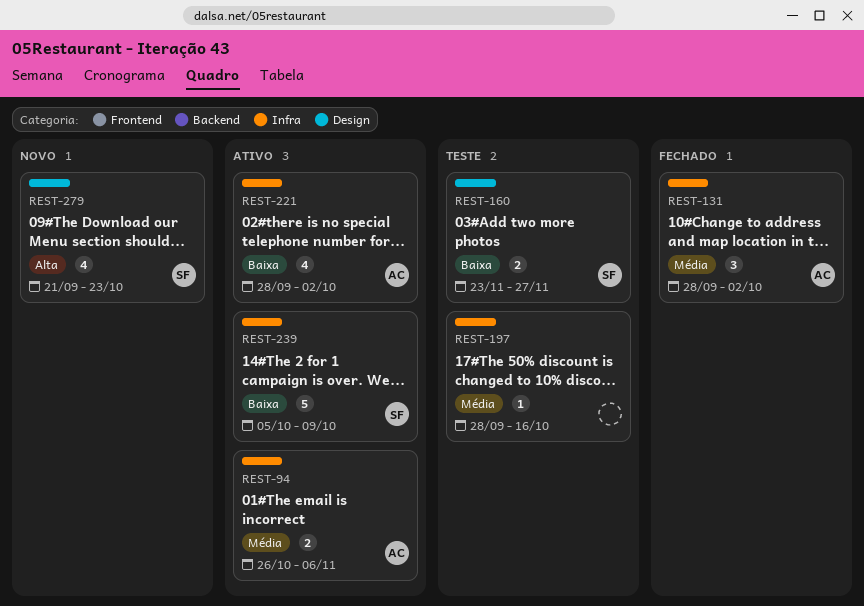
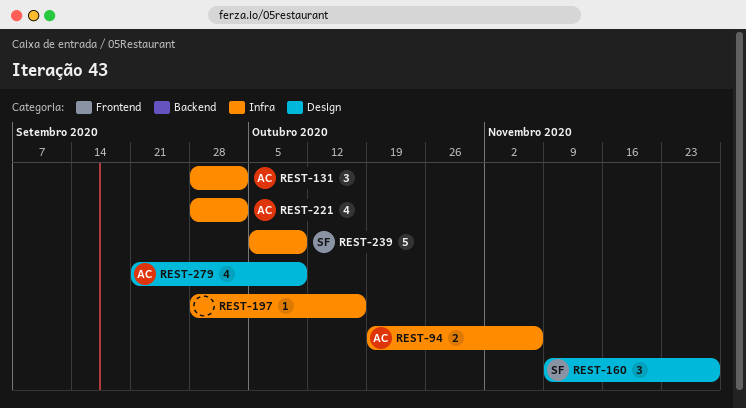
REST-94, start: Oct 26 -> Oct 19
REST-160, estimate: 2 -> 3
REST-160, start: Nov 23 -> Nov 9
REST-279, owner: SF -> AC
REST-279, due: Oct 23 -> Oct 9

